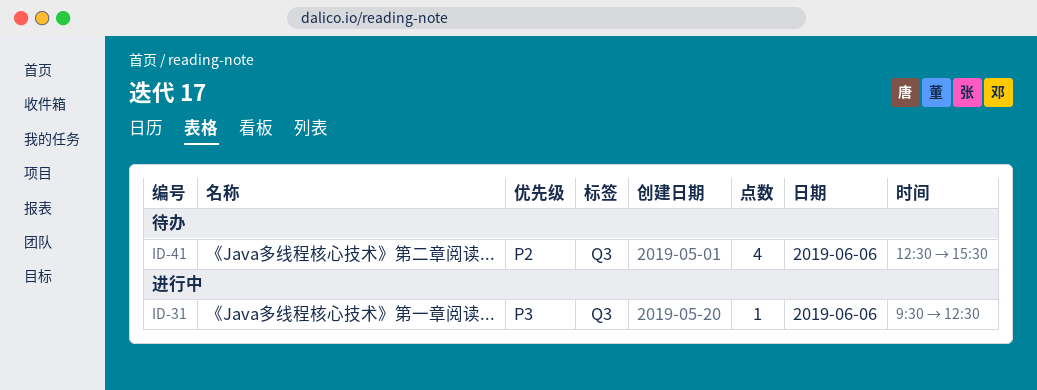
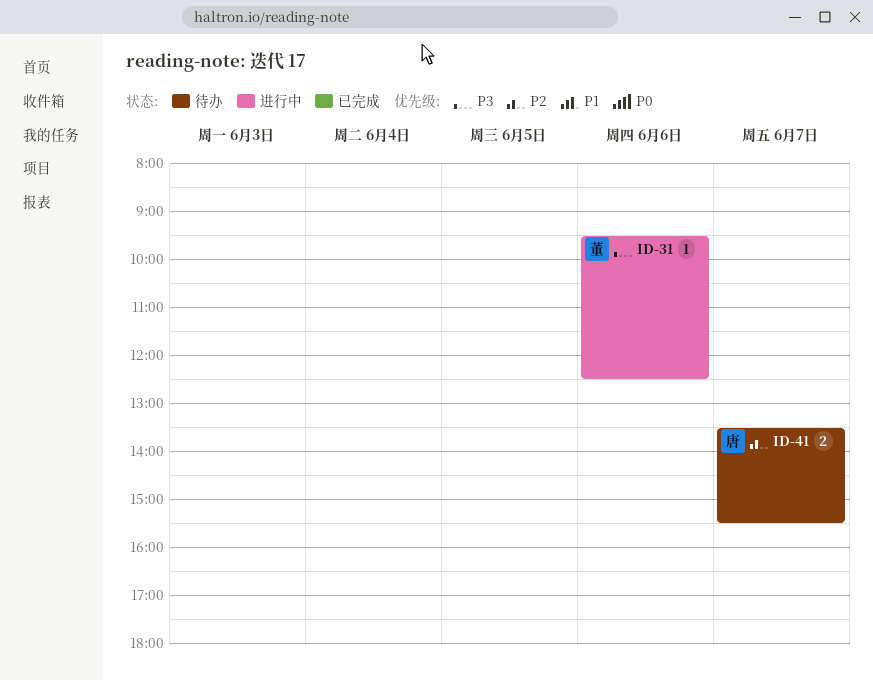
ID-41, estimate: 4 -> 2
ID-41, day: Jun 6 -> Jun 7
ID-41, begins: 12:30 -> 13:30

